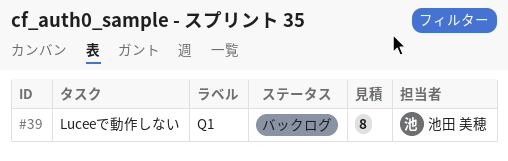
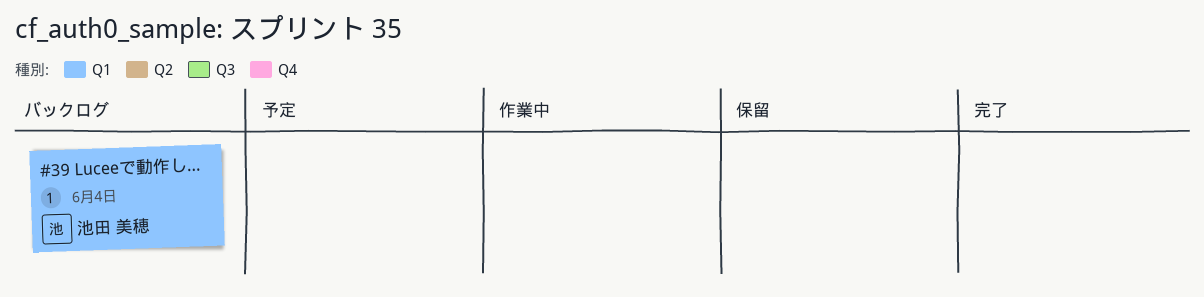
#39, estimate: 8 -> 1

